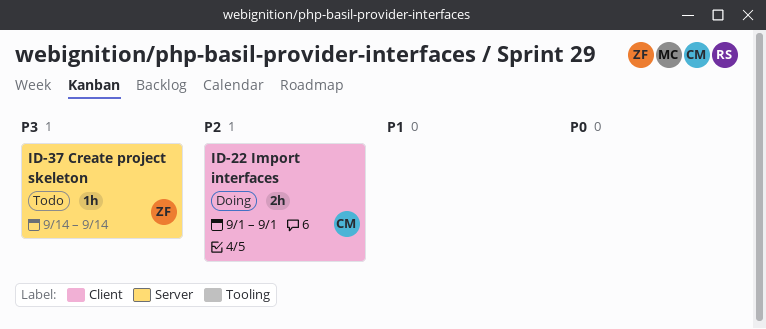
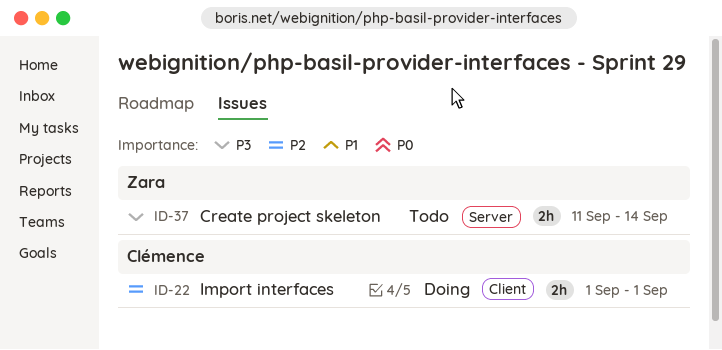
ID-37, estimate: 1h -> 2h
ID-37, start: Sep 14 -> Sep 11

